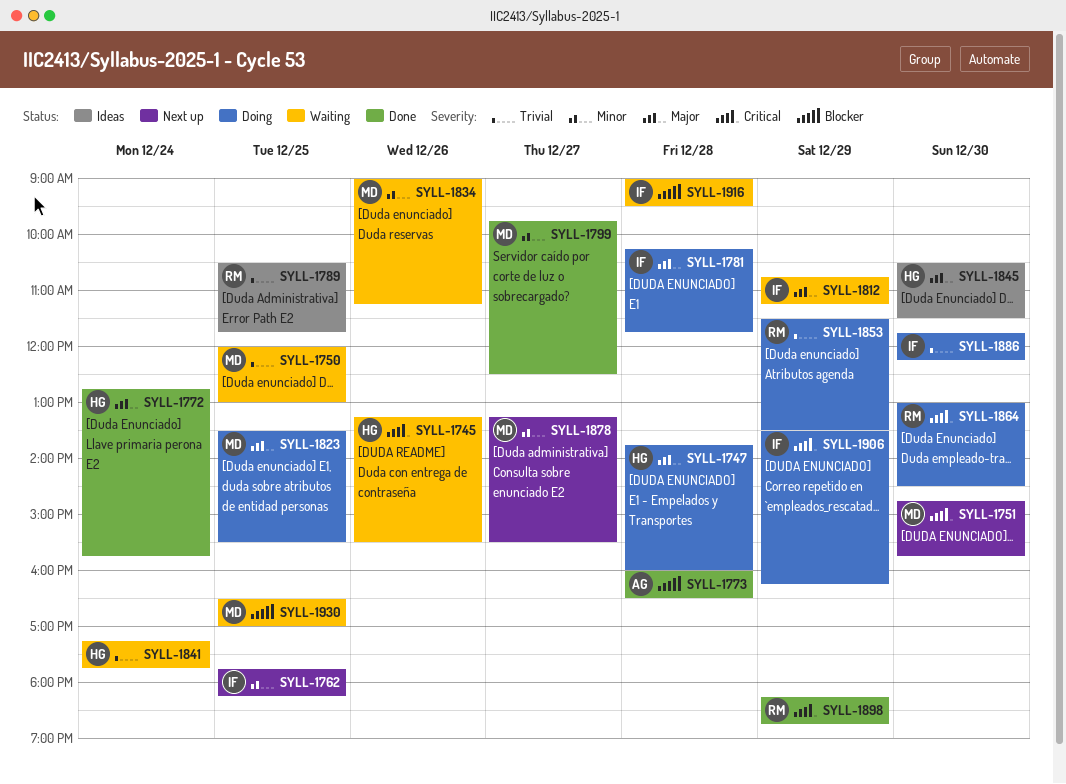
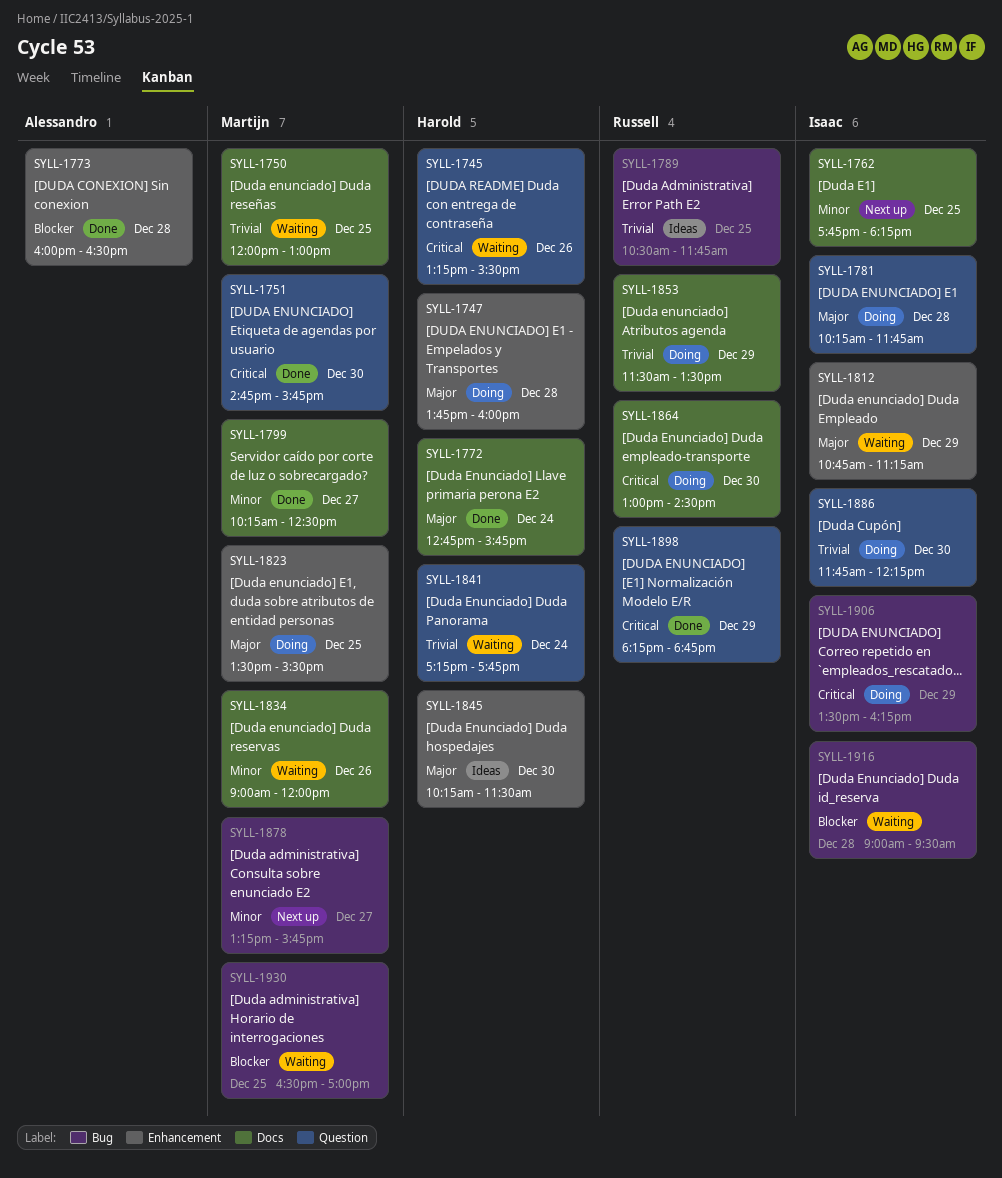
SYLL-1751, status: Next up -> Done
SYLL-1799, begins: 09:45 -> 10:15
SYLL-1834, ends: 11:15 -> 12:00
SYLL-1845, begins: 10:30 -> 10:15
SYLL-1878, ends: 15:30 -> 15:45

